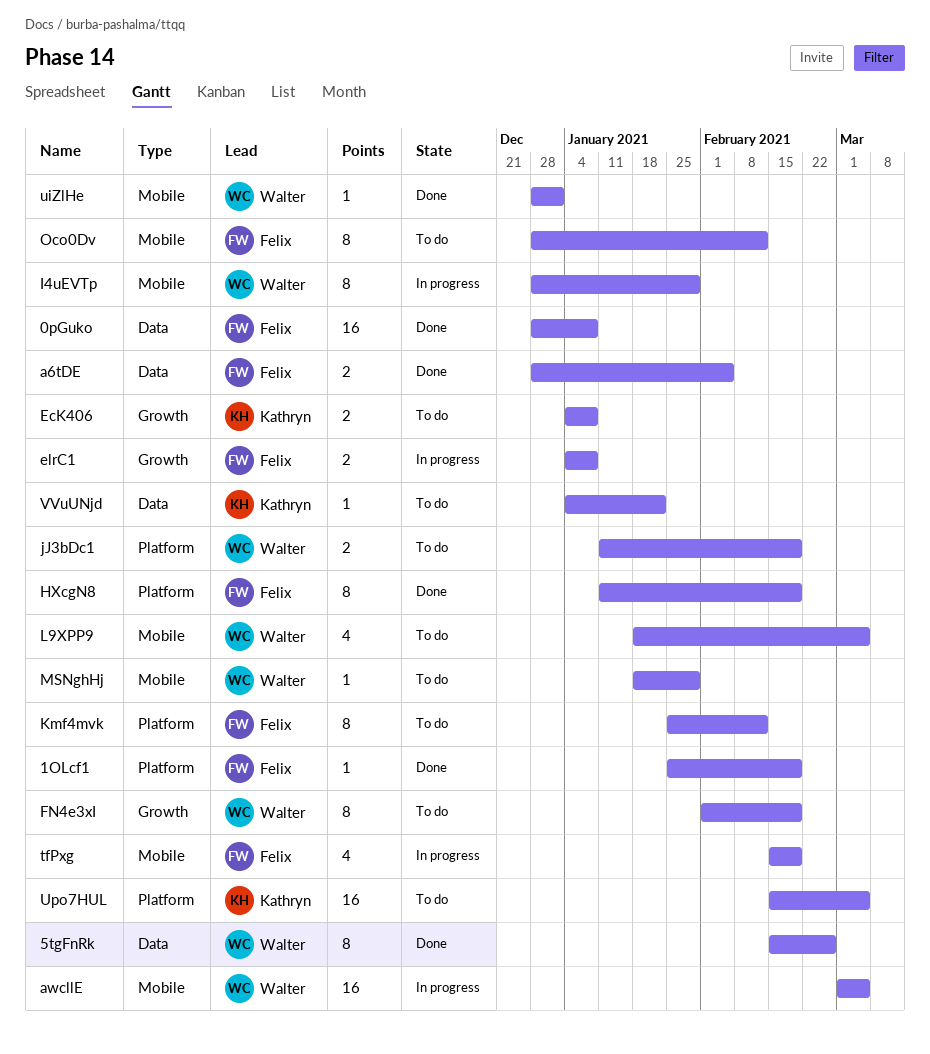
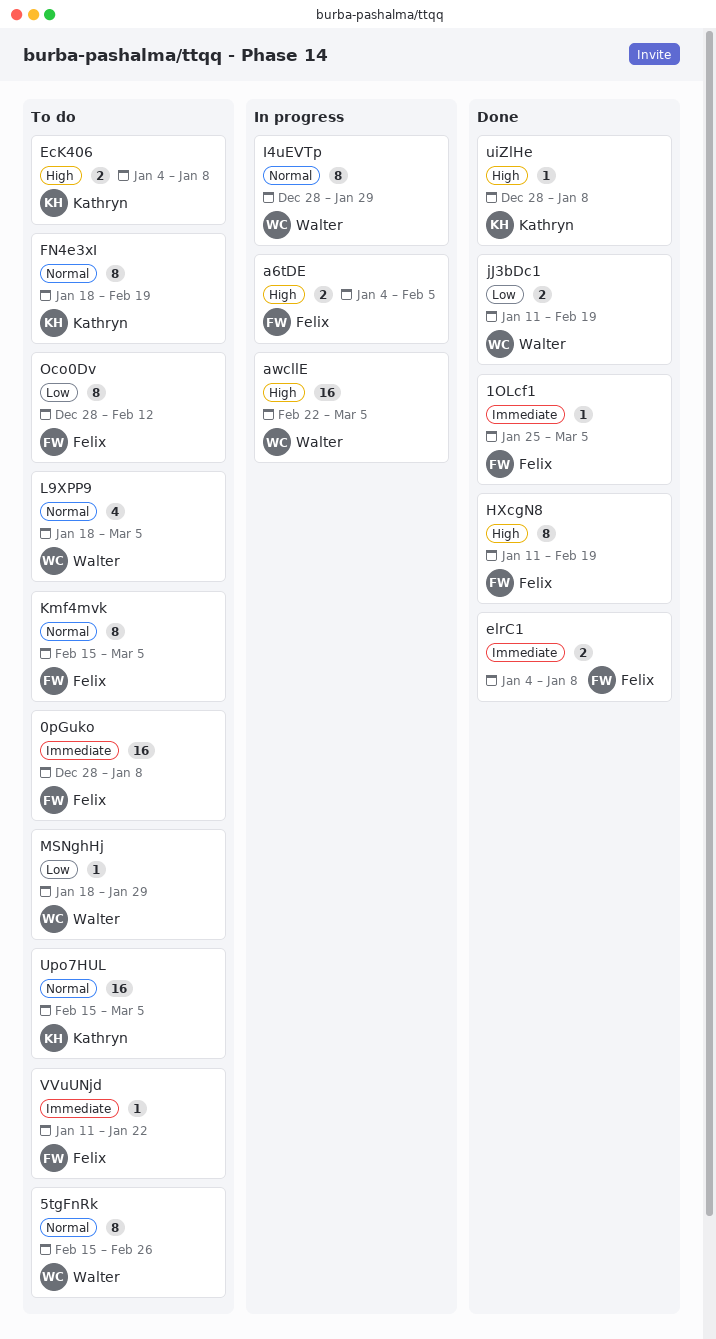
0pGuko, status: Done -> To do
1OLcf1, due: Feb 19 -> Mar 5
5tgFnRk, status: Done -> To do
a6tDE, status: Done -> In progress
a6tDE, start: Dec 28 -> Jan 4
awcllE, start: Mar 1 -> Feb 22
elrC1, status: In progress -> Done
FN4e3xI, owner: Walter -> Kathryn
FN4e3xI, start: Feb 1 -> Jan 18
jJ3bDc1, status: To do -> Done
Kmf4mvk, start: Jan 25 -> Feb 15
Kmf4mvk, due: Feb 12 -> Mar 5
tfPxg: present -> none
uiZlHe, owner: Walter -> Kathryn
uiZlHe, due: Jan 1 -> Jan 8
VVuUNjd, owner: Kathryn -> Felix
VVuUNjd, start: Jan 4 -> Jan 11

